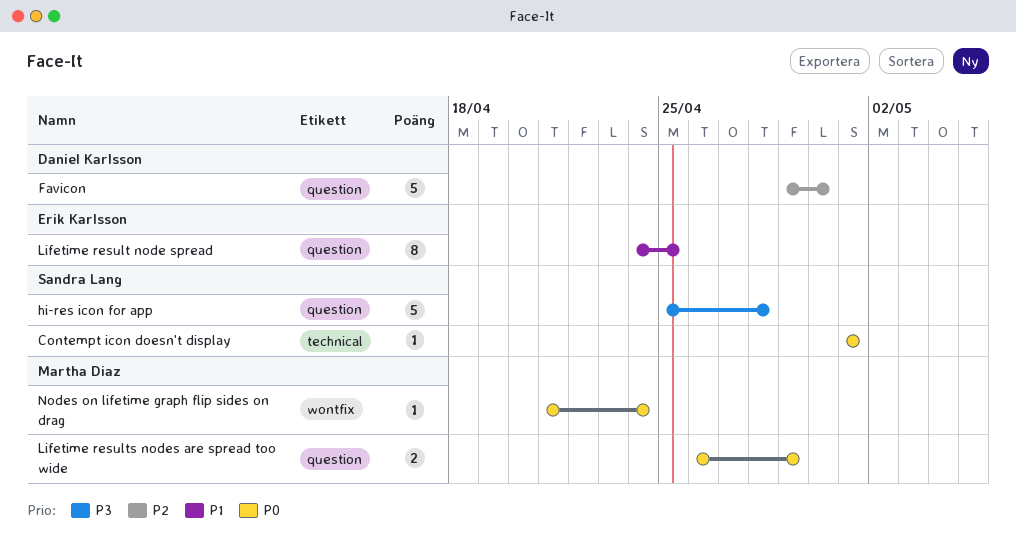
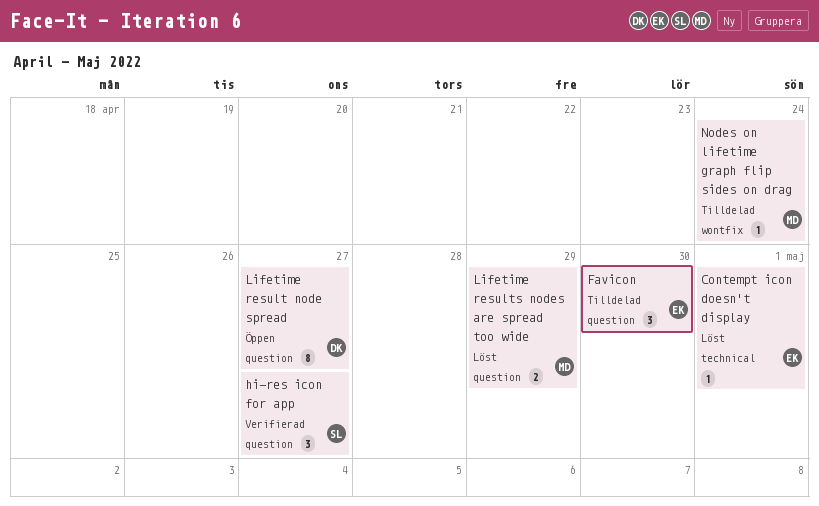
Contempt icon doesn't display, owner: Sandra Lang -> Erik Karlsson
Favicon, owner: Daniel Karlsson -> Erik Karlsson
Favicon, estimate: 5 -> 3
hi-res icon for app, estimate: 5 -> 3
hi-res icon for app, due: Apr 28 -> Apr 27
Lifetime result node spread, owner: Erik Karlsson -> Daniel Karlsson
Lifetime result node spread, due: Apr 25 -> Apr 27

